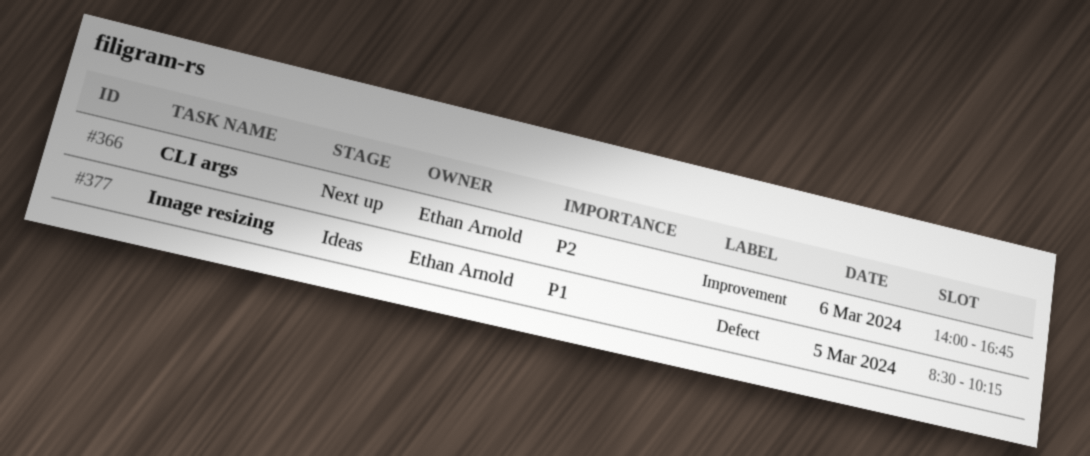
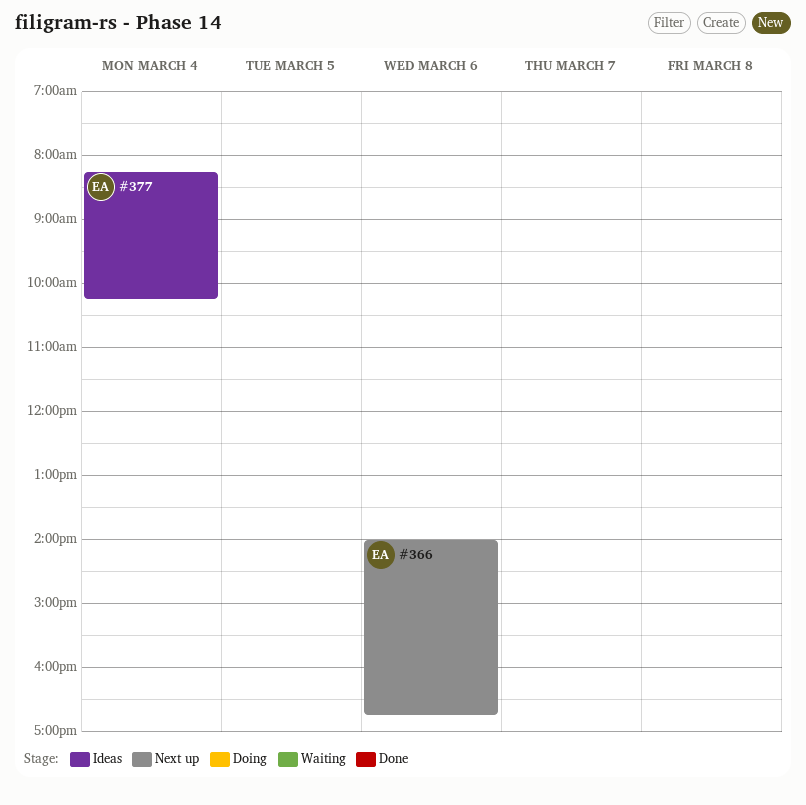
#377, day: Mar 5 -> Mar 4
#377, begins: 08:30 -> 08:15

